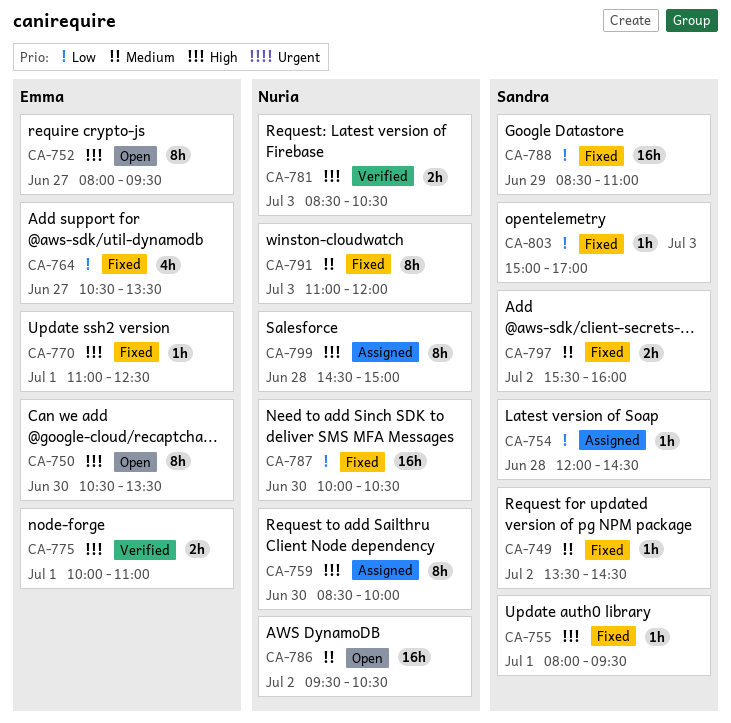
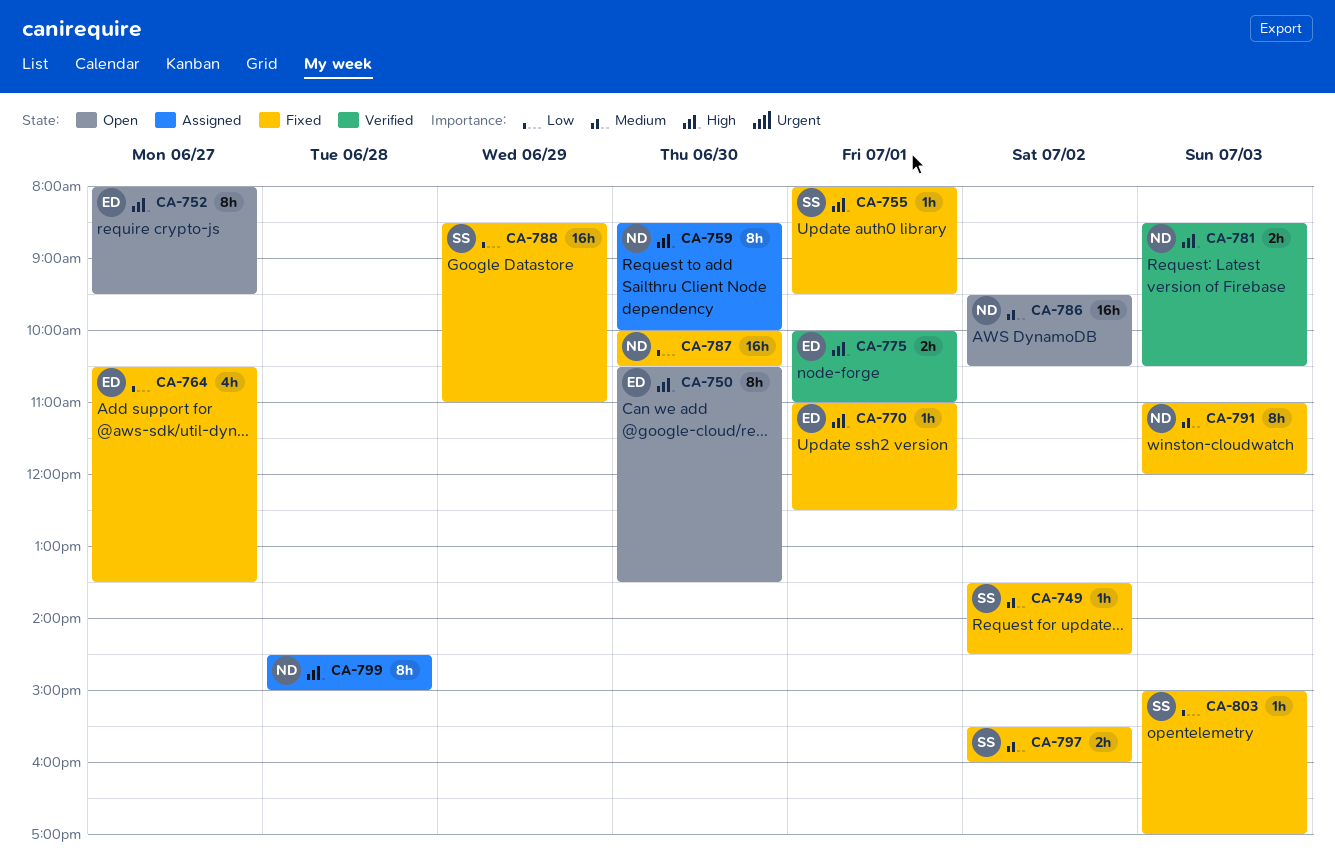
CA-754: present -> none

